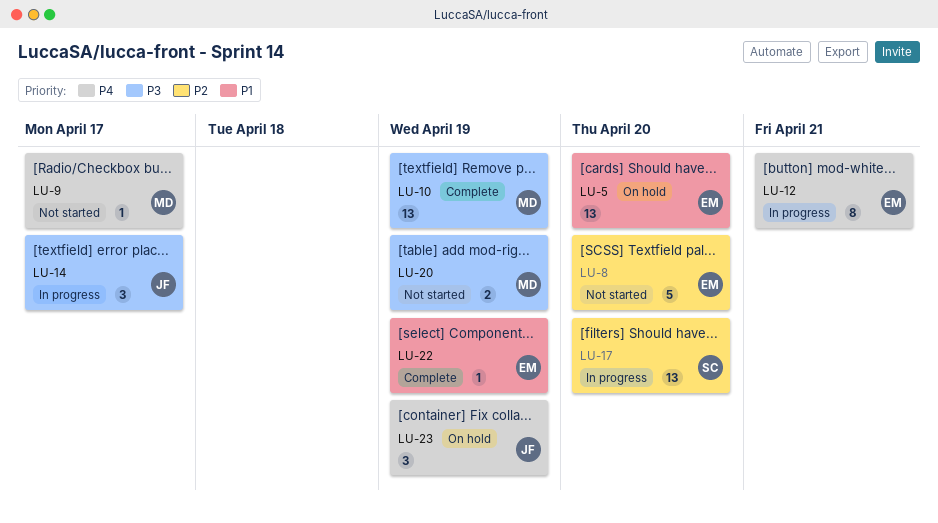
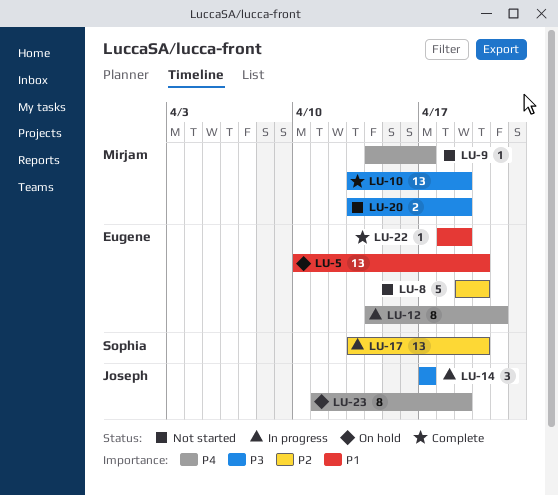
LU-23, estimate: 3 -> 8

